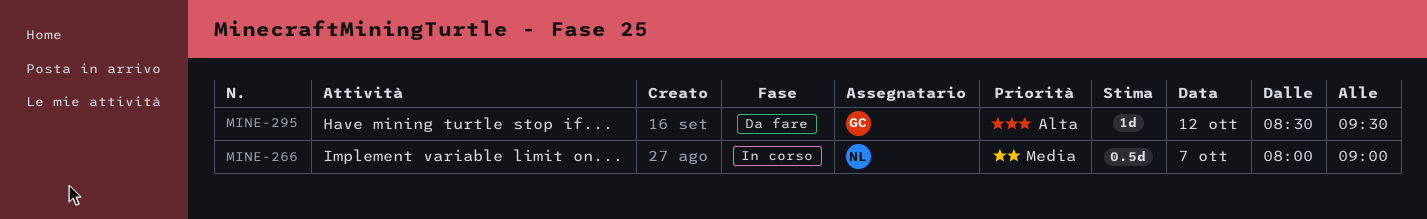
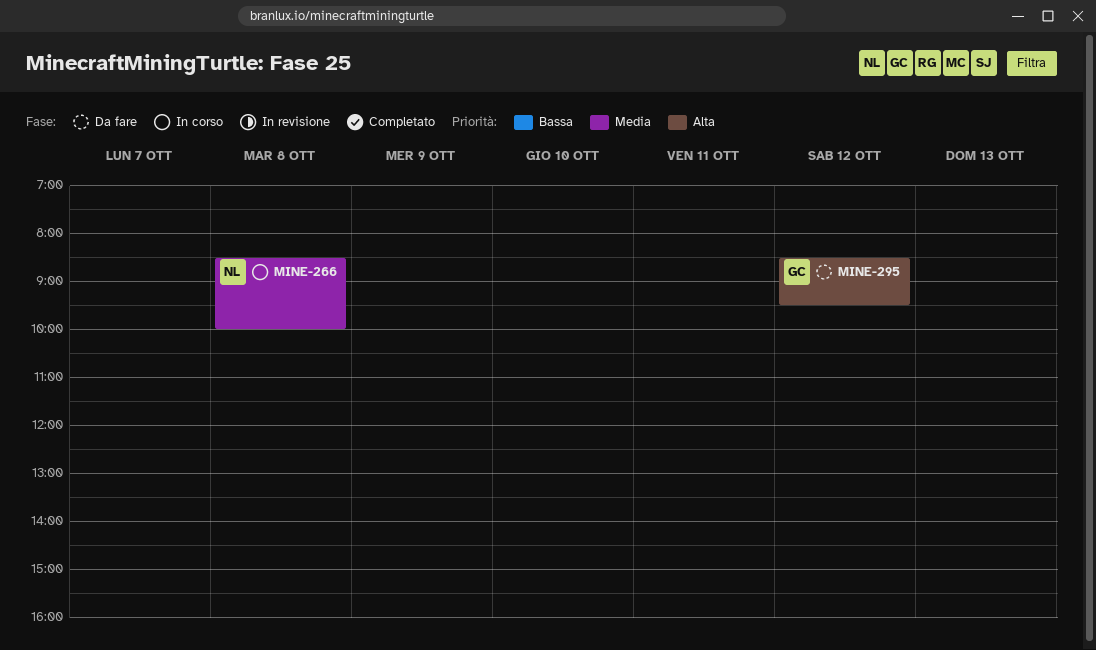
MINE-266, day: Oct 7 -> Oct 8
MINE-266, begins: 08:00 -> 08:30
MINE-266, ends: 09:00 -> 10:00

